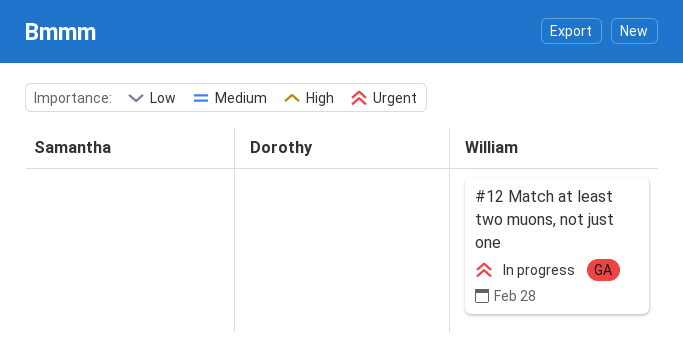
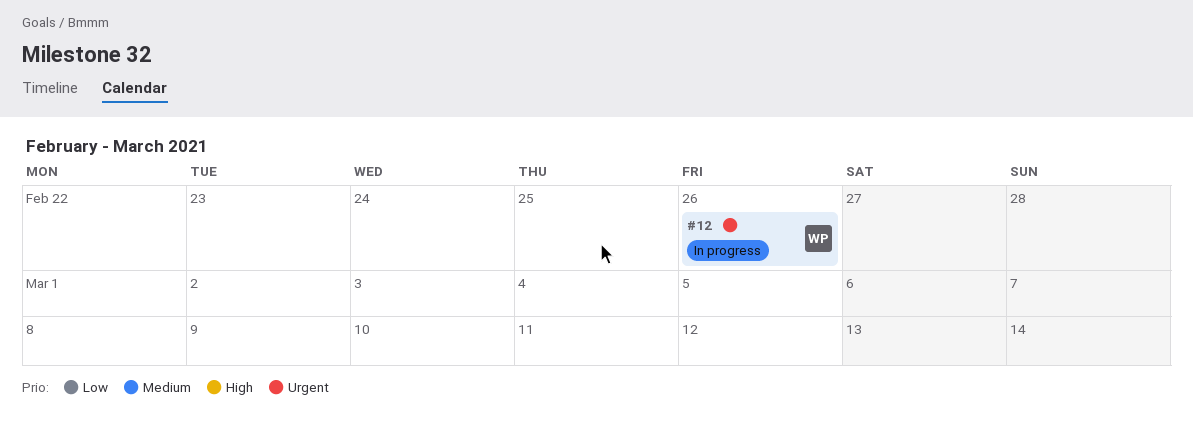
#12, due: Feb 28 -> Feb 26

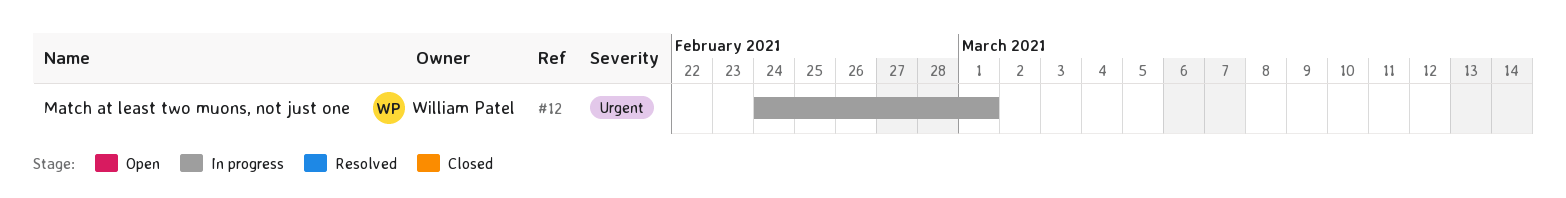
#12, due: Feb 26 -> Mar 1

